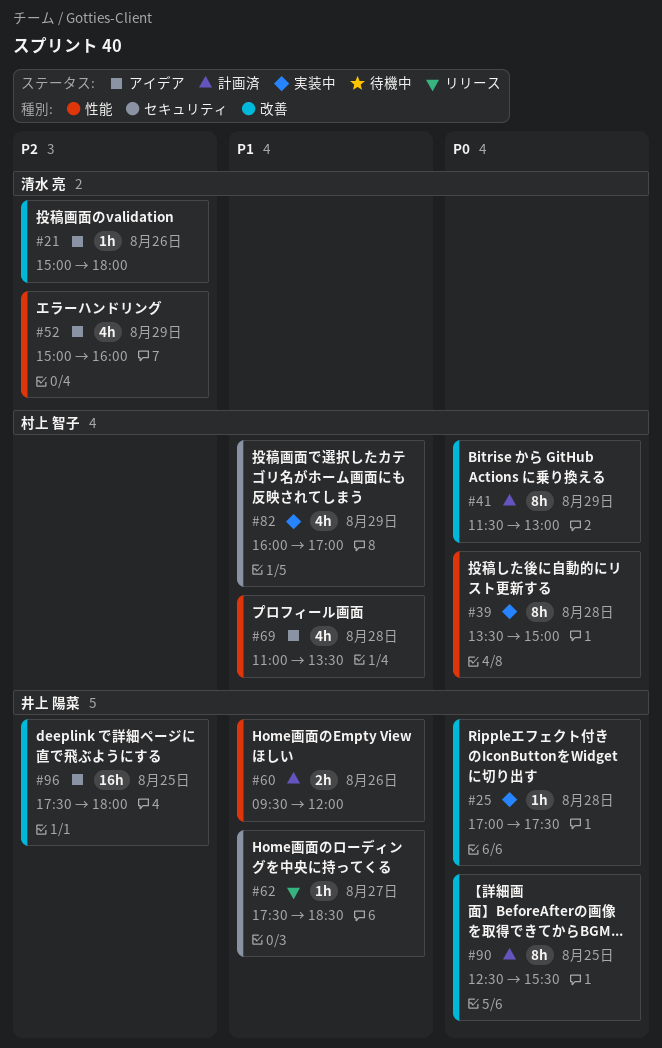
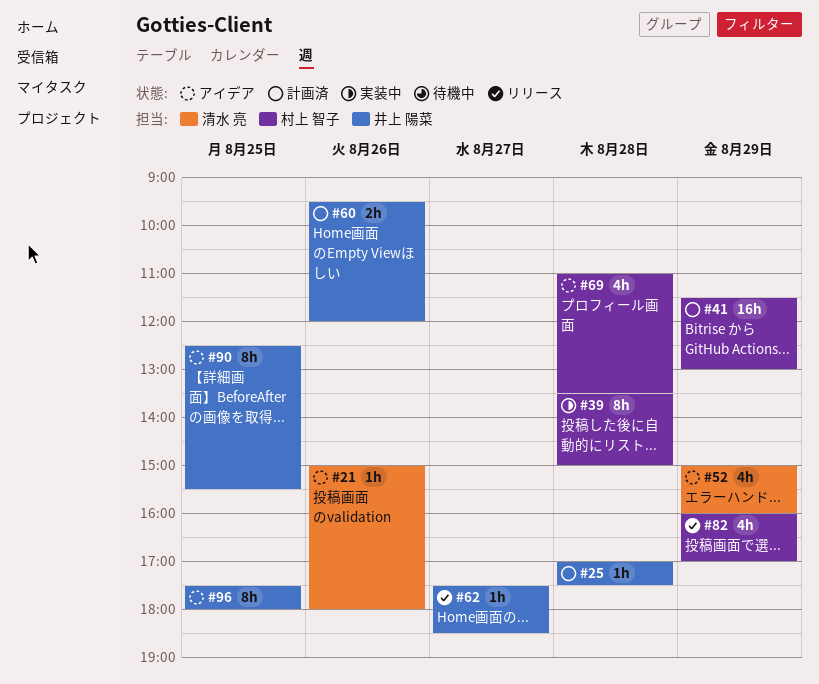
#25, status: 実装中 -> 計画済
#41, estimate: 8h -> 16h
#82, status: 実装中 -> リリース
#90, status: 計画済 -> アイデア
#96, estimate: 16h -> 8h

